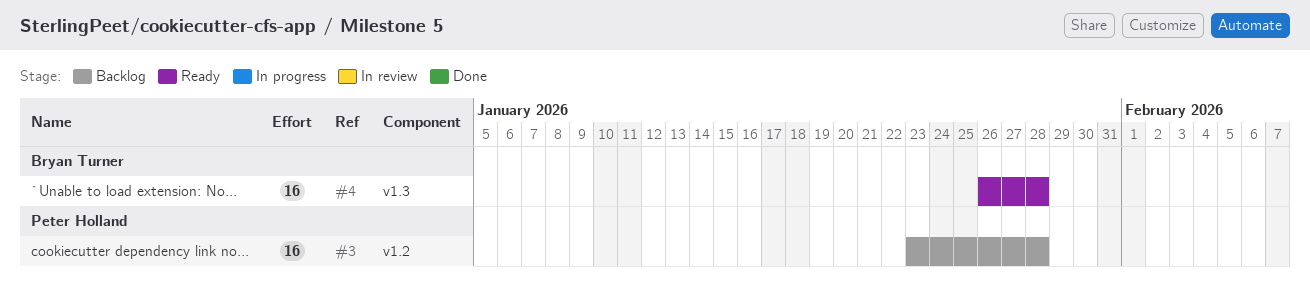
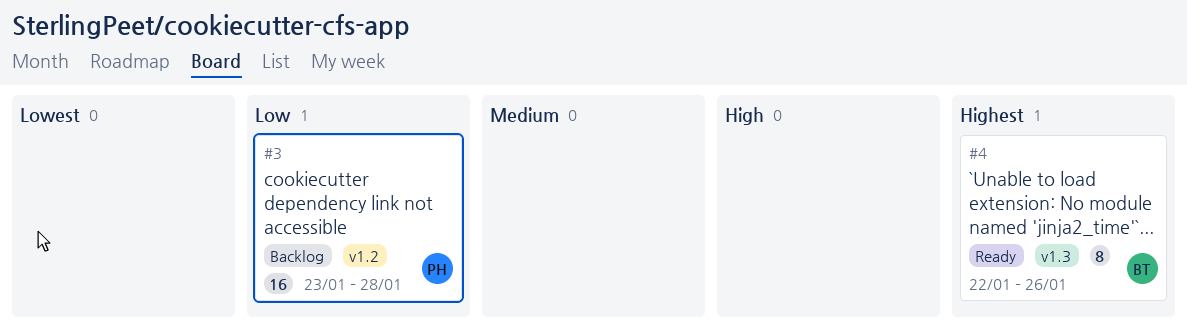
#4, estimate: 16 -> 8
#4, start: Jan 26 -> Jan 22
#4, due: Jan 28 -> Jan 26

